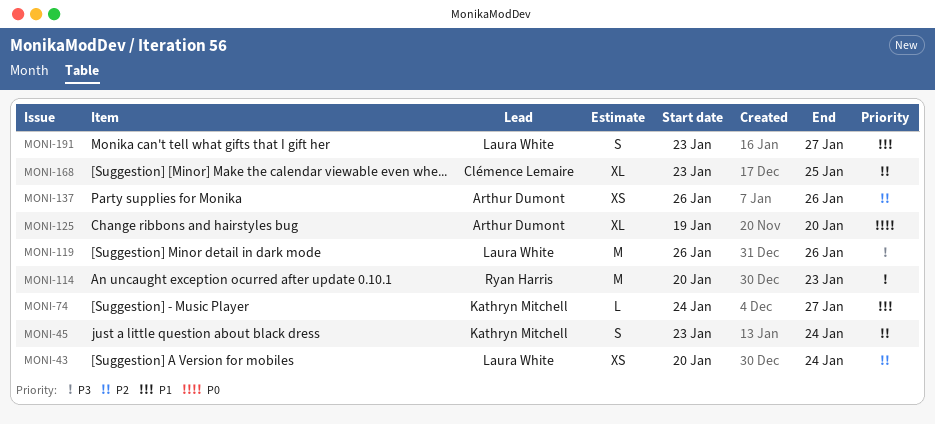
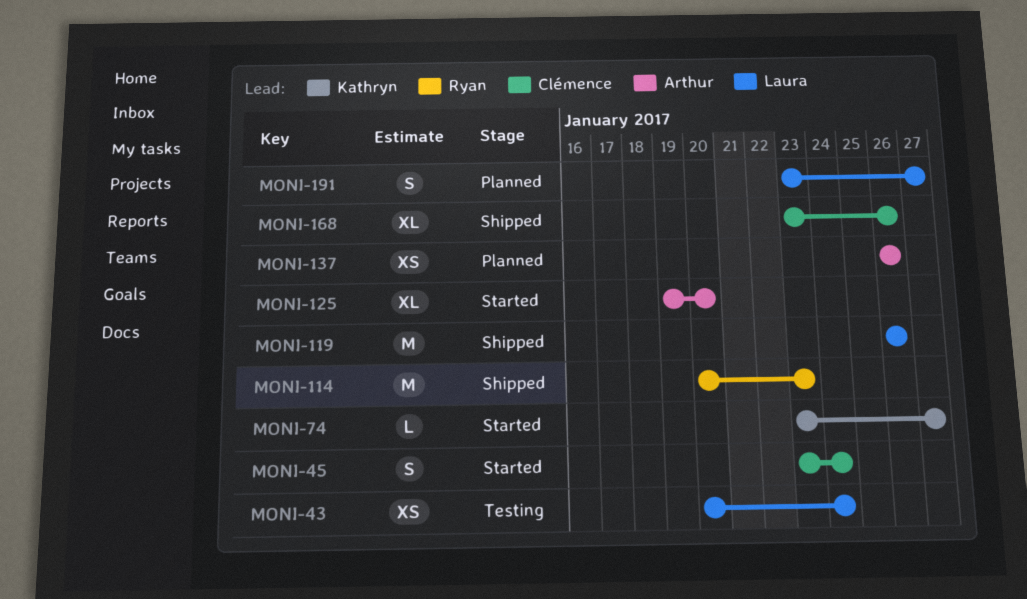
MONI-45, owner: Kathryn Mitchell -> Clémence Lemaire
MONI-74, start: Jan 24 -> Jan 23
MONI-168, due: Jan 25 -> Jan 26

